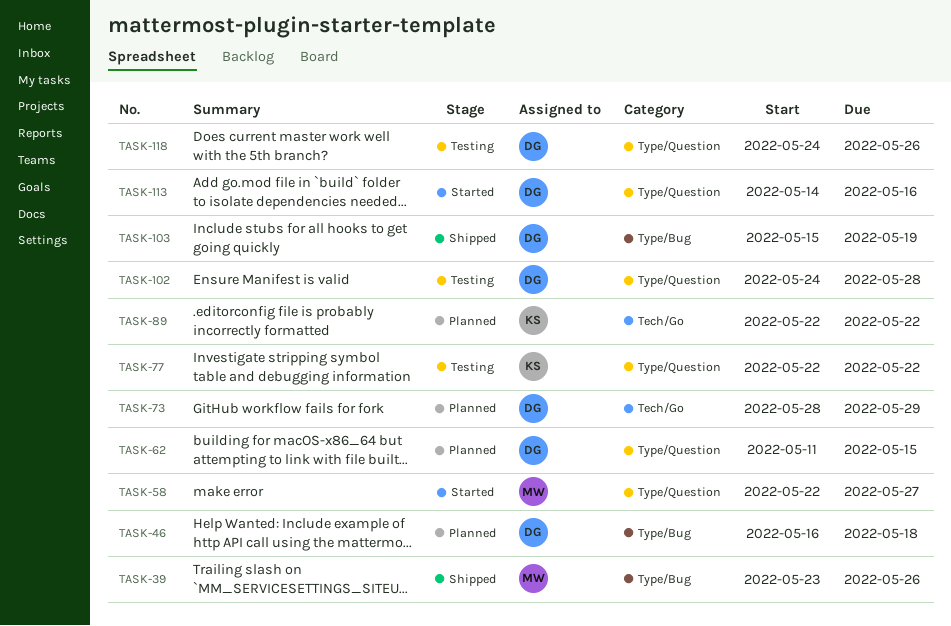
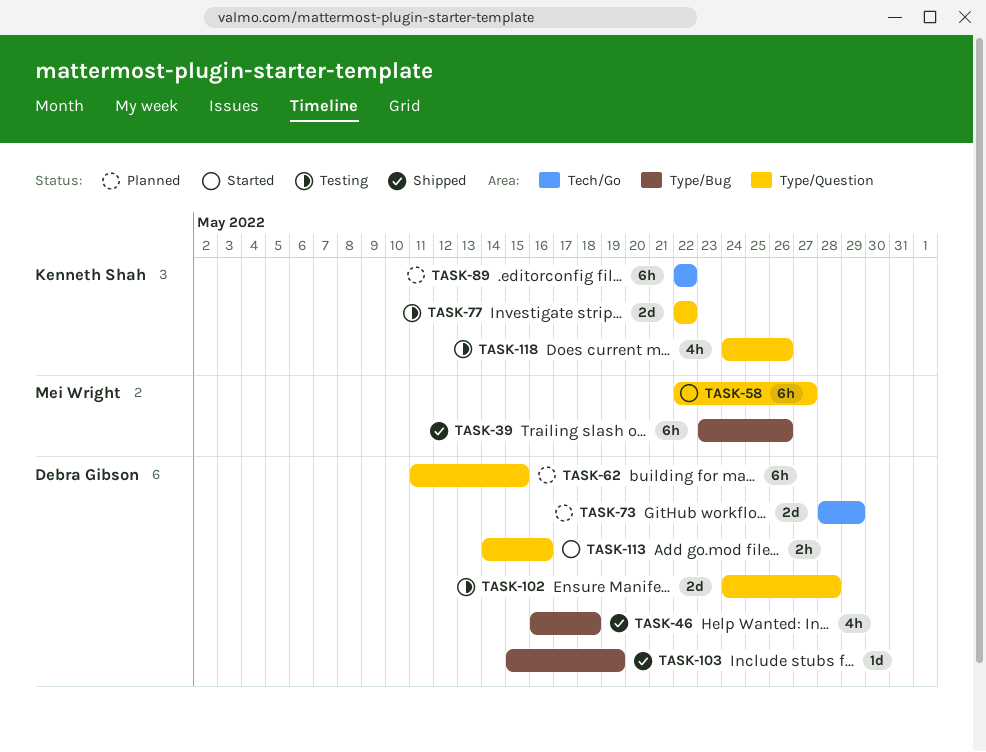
TASK-46, status: Planned -> Shipped
TASK-118, owner: Debra Gibson -> Kenneth Shah

